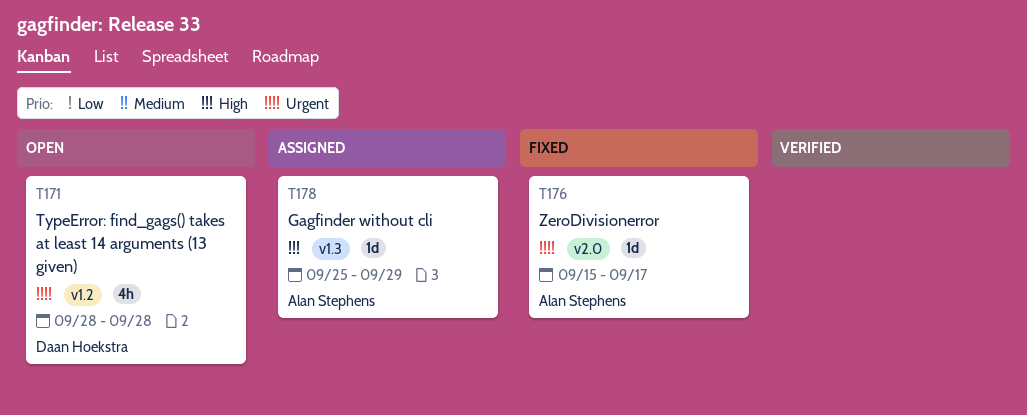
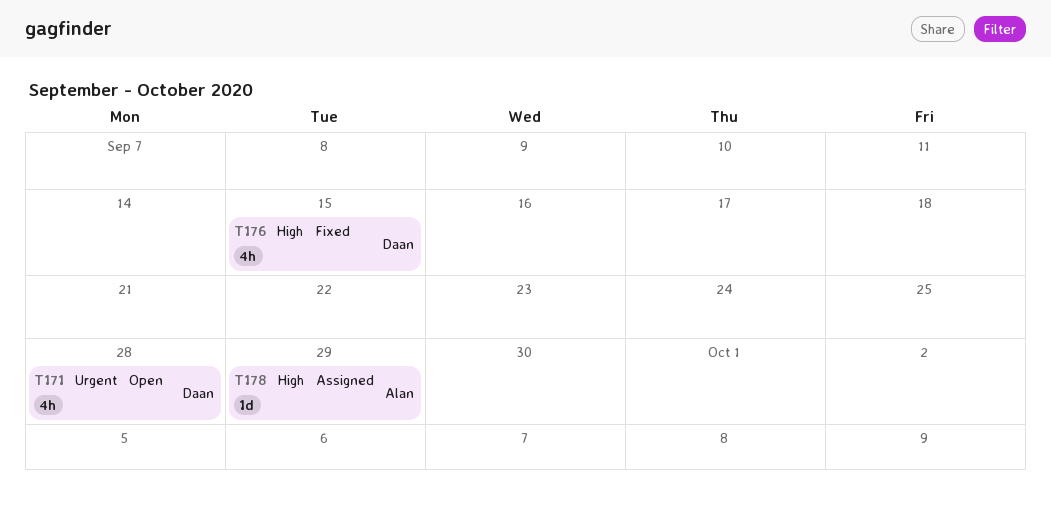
T176, owner: Alan Stephens -> Daan Hoekstra
T176, priority: Urgent -> High
T176, estimate: 1d -> 4h
T176, due: Sep 17 -> Sep 15

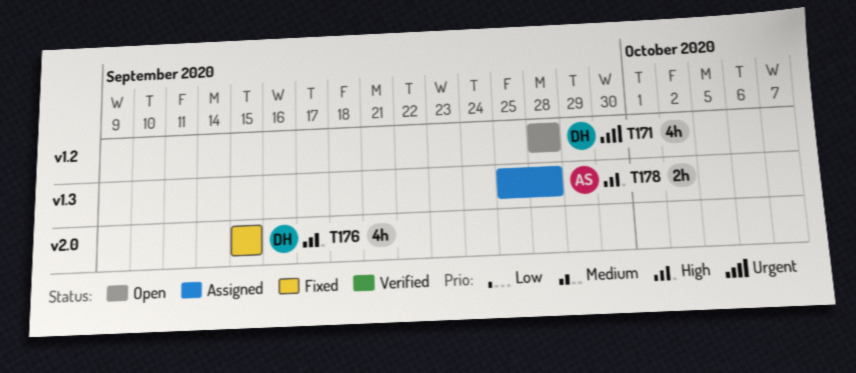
T178, estimate: 1d -> 2h
T178, due: Sep 29 -> Sep 28

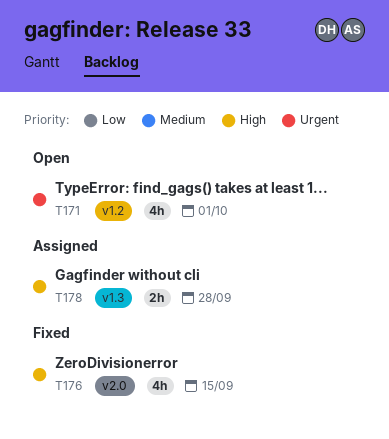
T171, due: Sep 28 -> Oct 1

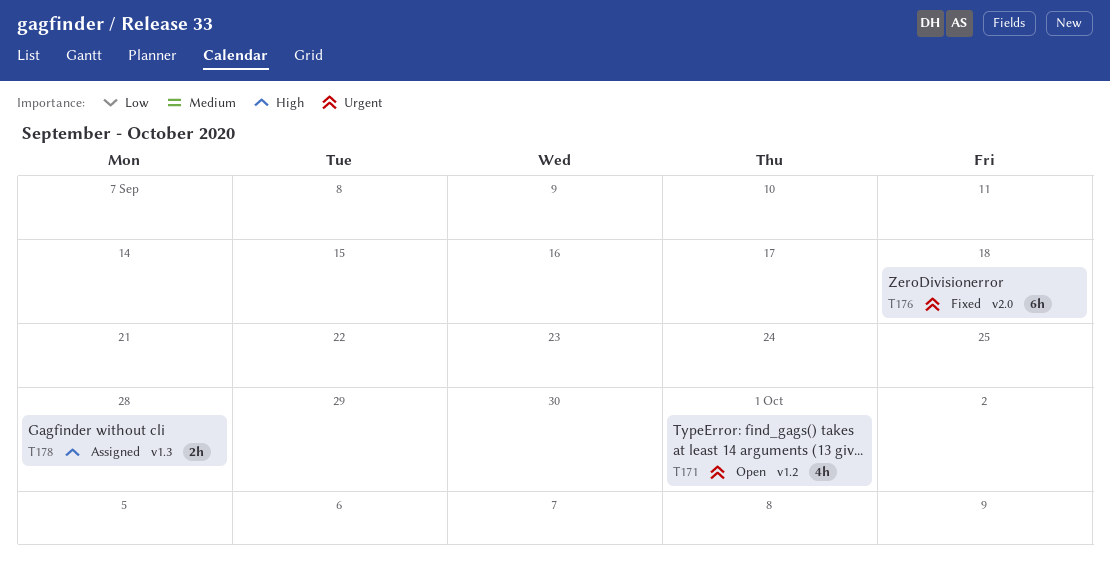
T176, priority: High -> Urgent
T176, estimate: 4h -> 6h
T176, due: Sep 15 -> Sep 18

